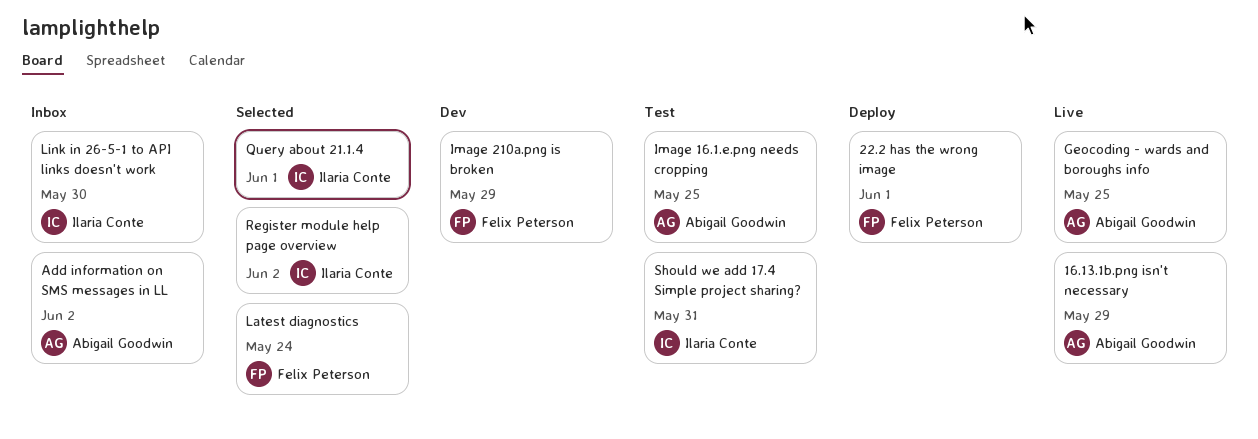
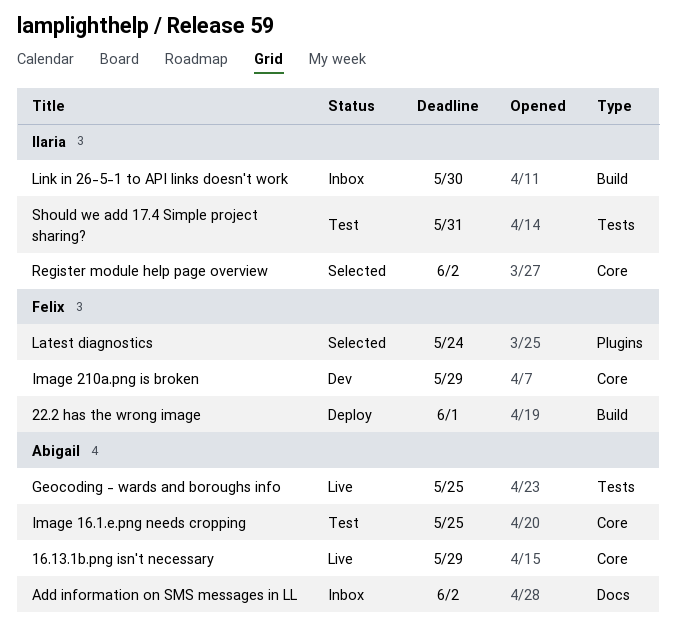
Query about 21.1.4: present -> none

